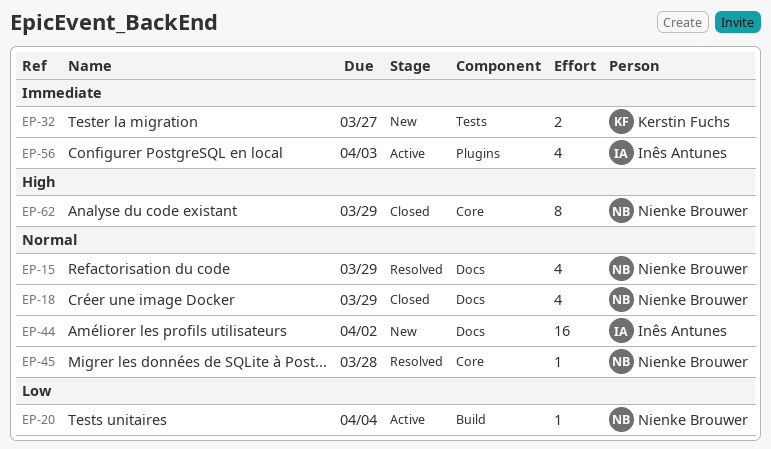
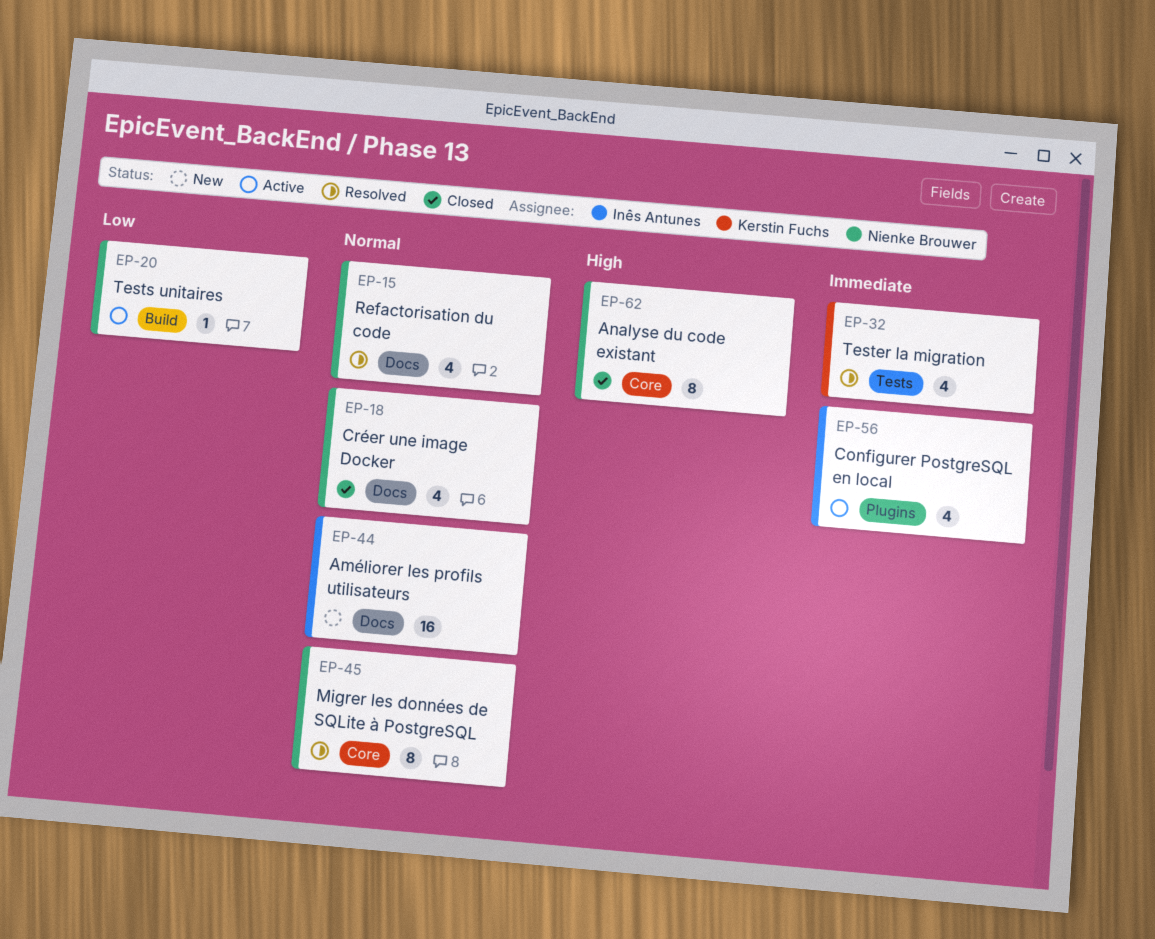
EP-32, status: New -> Resolved
EP-32, estimate: 2 -> 4
EP-45, estimate: 1 -> 8

